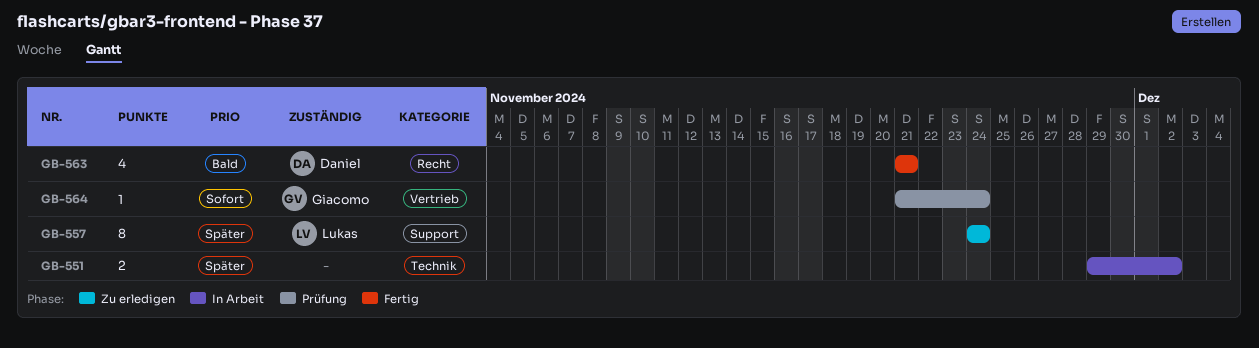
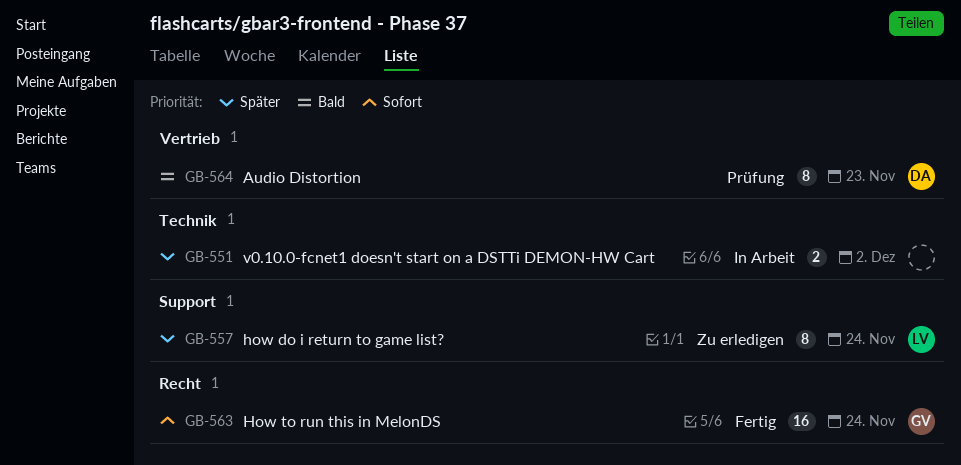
GB-563, owner: Daniel -> Giacomo
GB-563, priority: Bald -> Sofort
GB-563, estimate: 4 -> 16
GB-563, due: Nov 21 -> Nov 24
GB-564, owner: Giacomo -> Daniel
GB-564, priority: Sofort -> Bald
GB-564, estimate: 1 -> 8
GB-564, due: Nov 24 -> Nov 23

